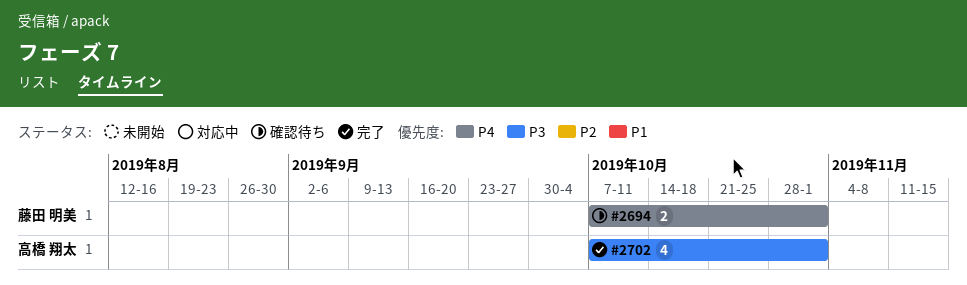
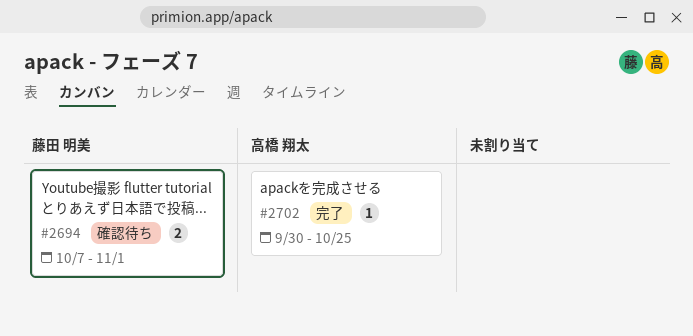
#2702, estimate: 4 -> 1
#2702, start: Oct 7 -> Sep 30
#2702, due: Nov 1 -> Oct 25

